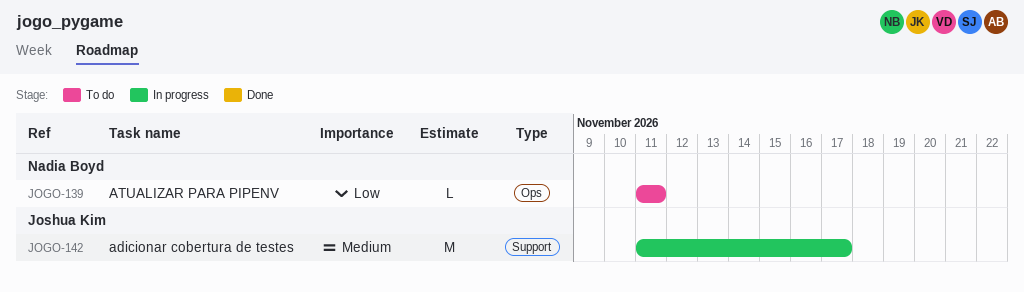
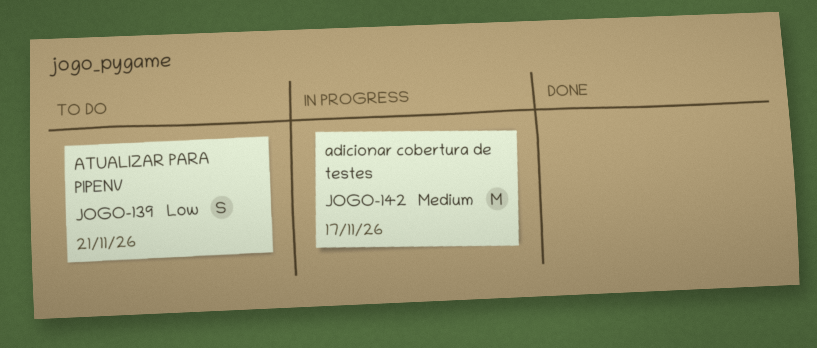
JOGO-139, estimate: L -> S
JOGO-139, due: Nov 11 -> Nov 21

